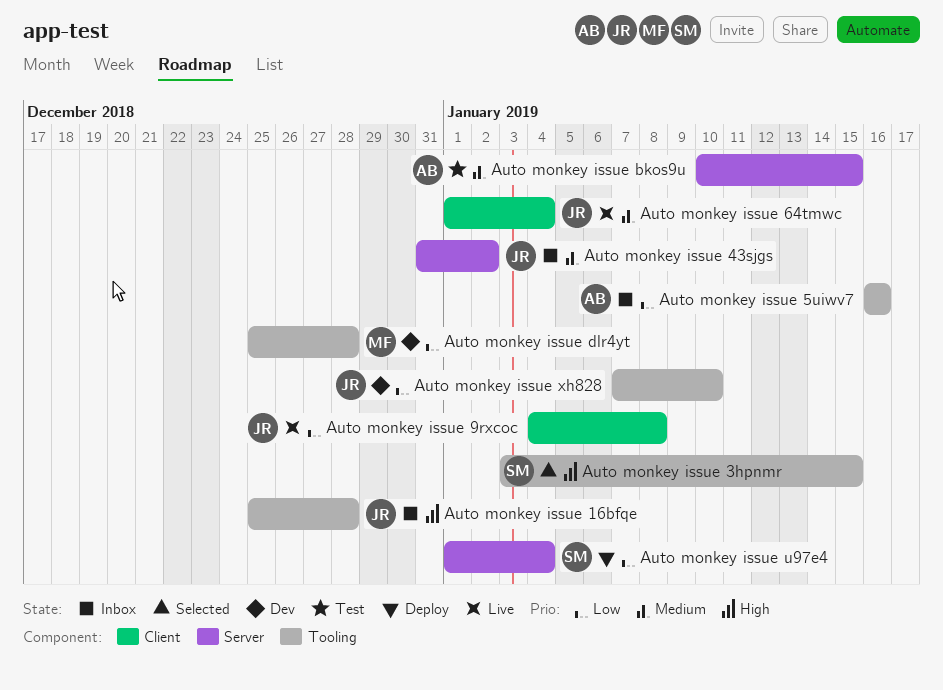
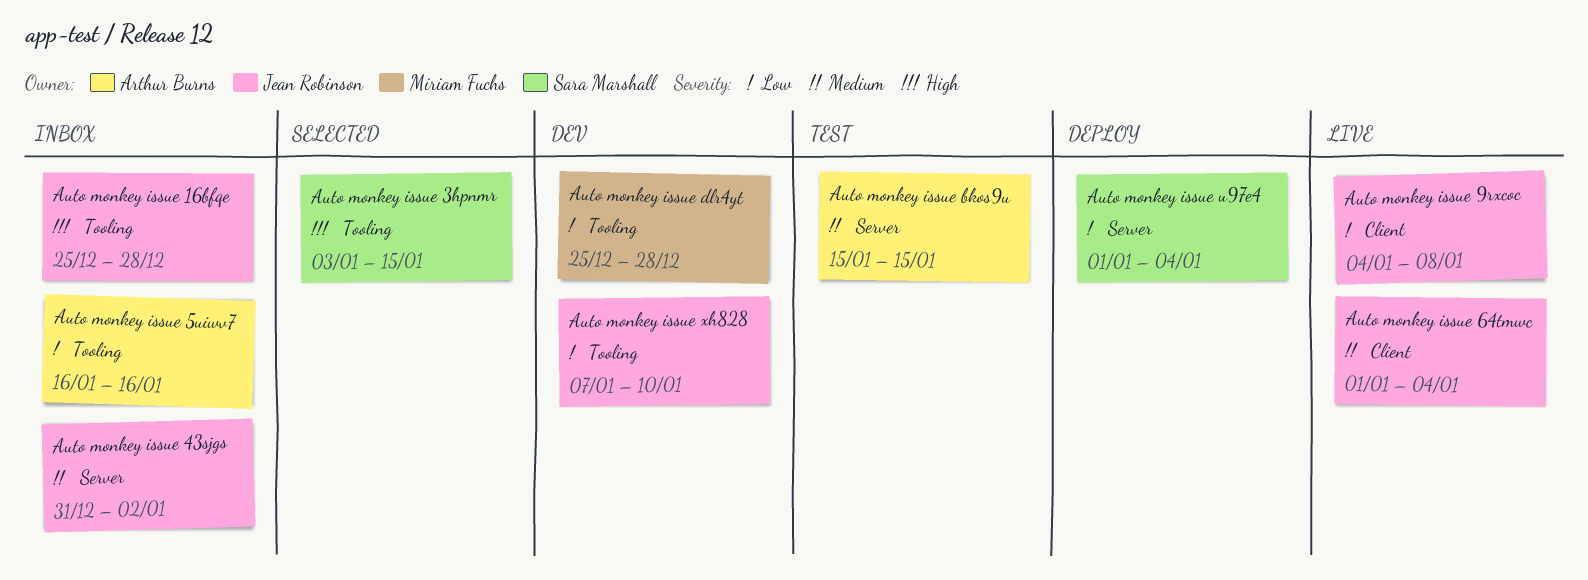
Auto monkey issue bkos9u, start: Jan 10 -> Jan 15

